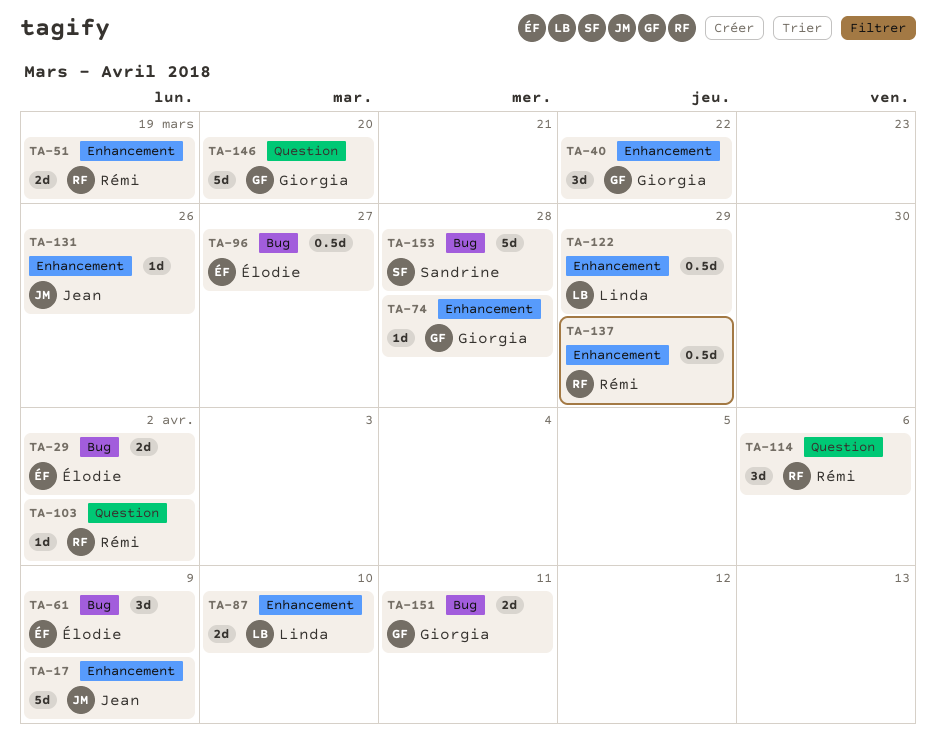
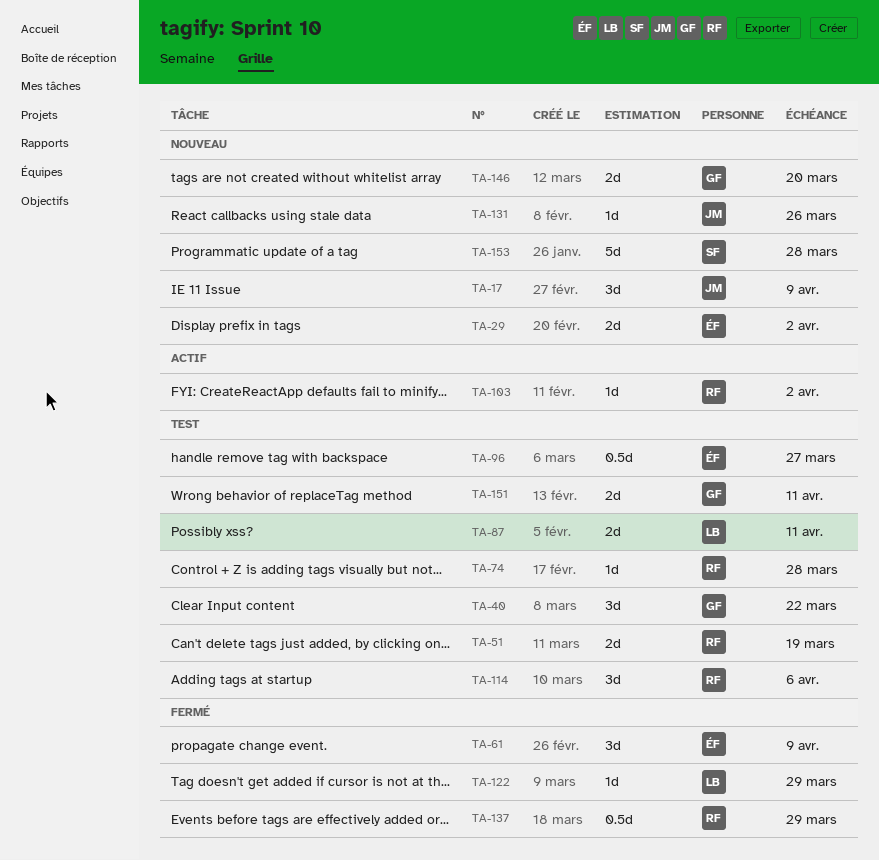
TA-17, estimate: 5d -> 3d
TA-74, owner: Giorgia -> Rémi
TA-87, due: Apr 10 -> Apr 11
TA-122, estimate: 0.5d -> 1d
TA-146, estimate: 5d -> 2d

